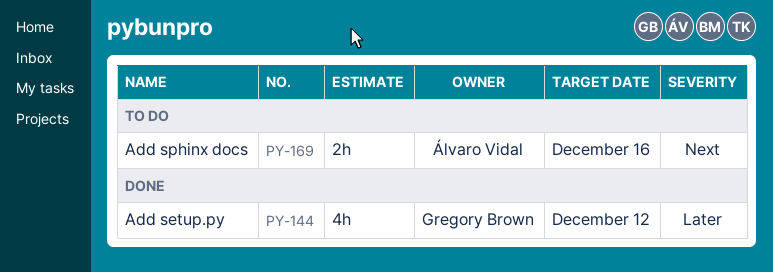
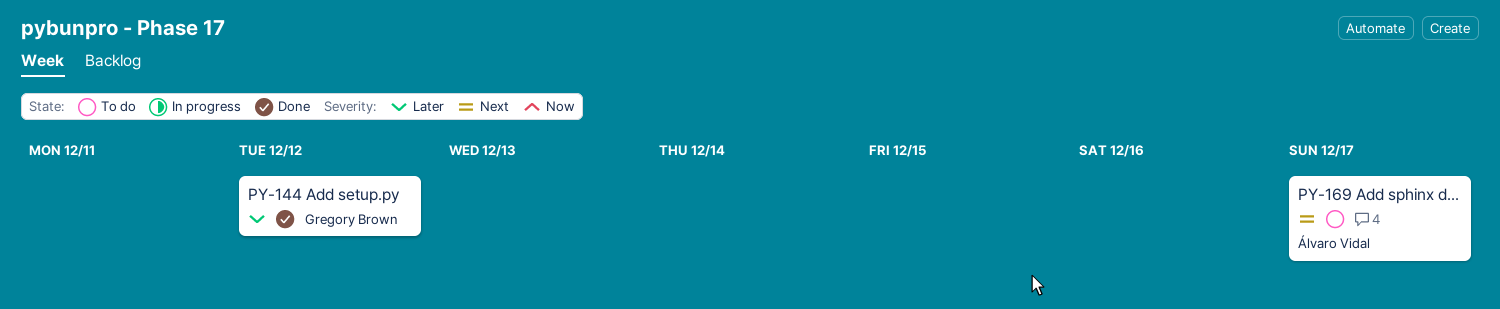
PY-169, due: Dec 16 -> Dec 17

